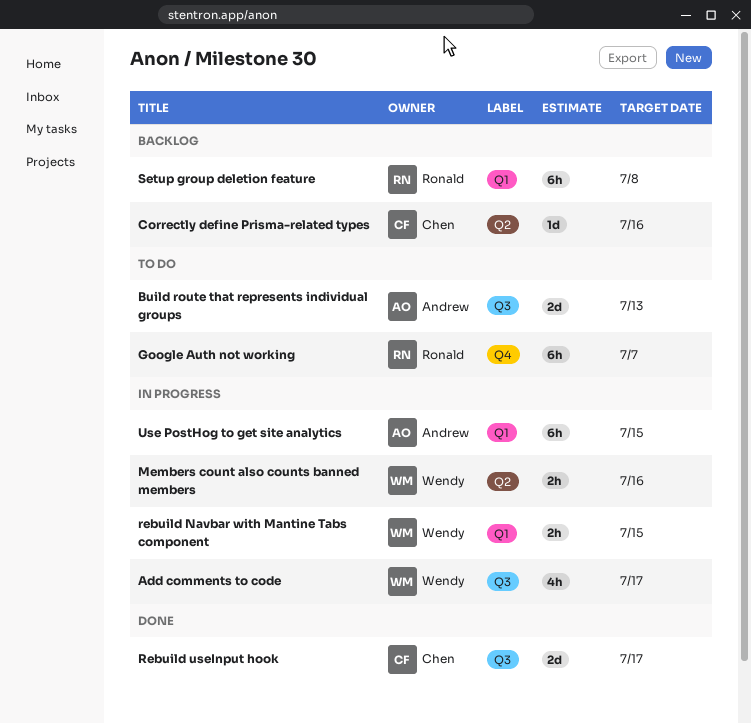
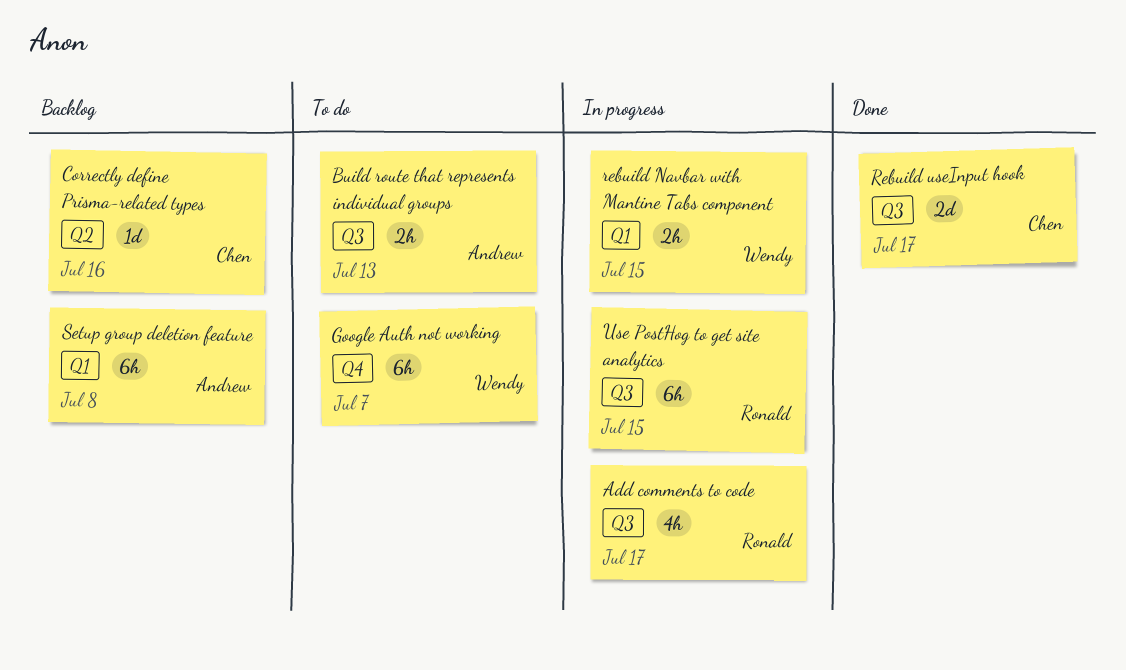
Add comments to code, owner: Wendy -> Ronald
Build route that represents individual groups, estimate: 2d -> 2h
Google Auth not working, owner: Ronald -> Wendy
Members count also counts banned members: present -> none
Setup group deletion feature, owner: Ronald -> Andrew
Use PostHog to get site analytics, owner: Andrew -> Ronald
Use PostHog to get site analytics, label: Q1 -> Q3

